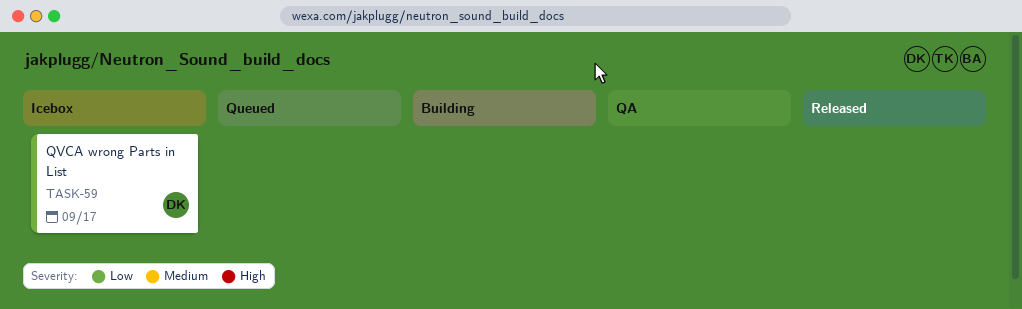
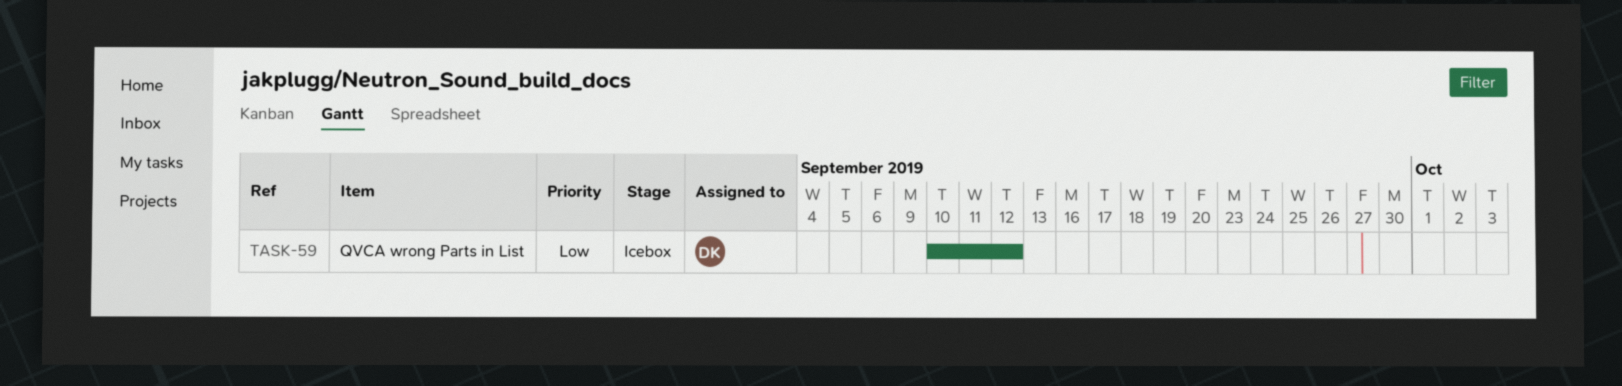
TASK-59, due: Sep 17 -> Sep 12

